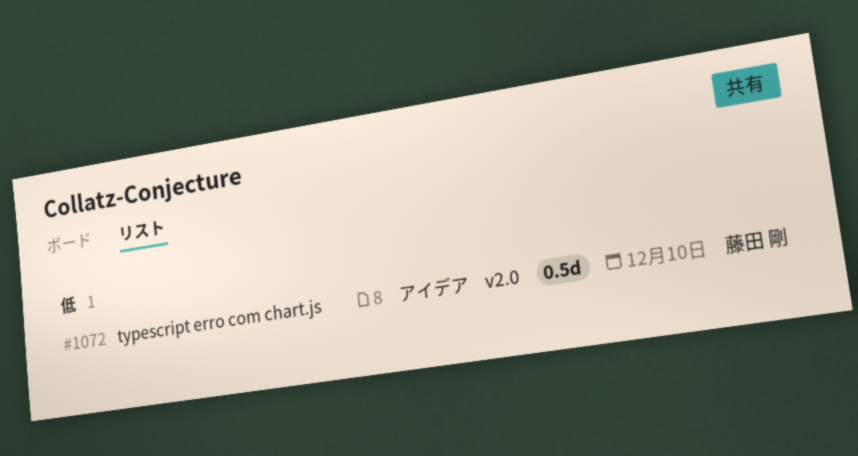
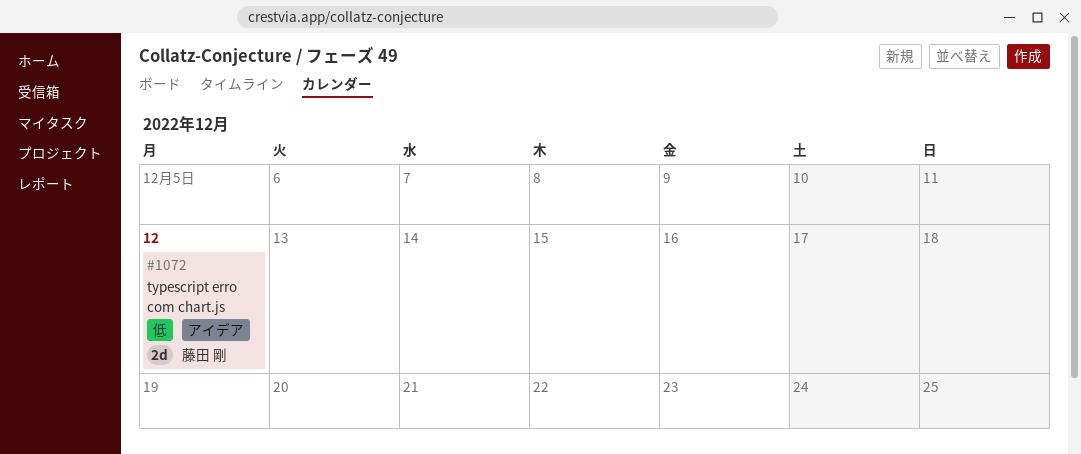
#1072, estimate: 0.5d -> 2d
#1072, due: Dec 10 -> Dec 12

